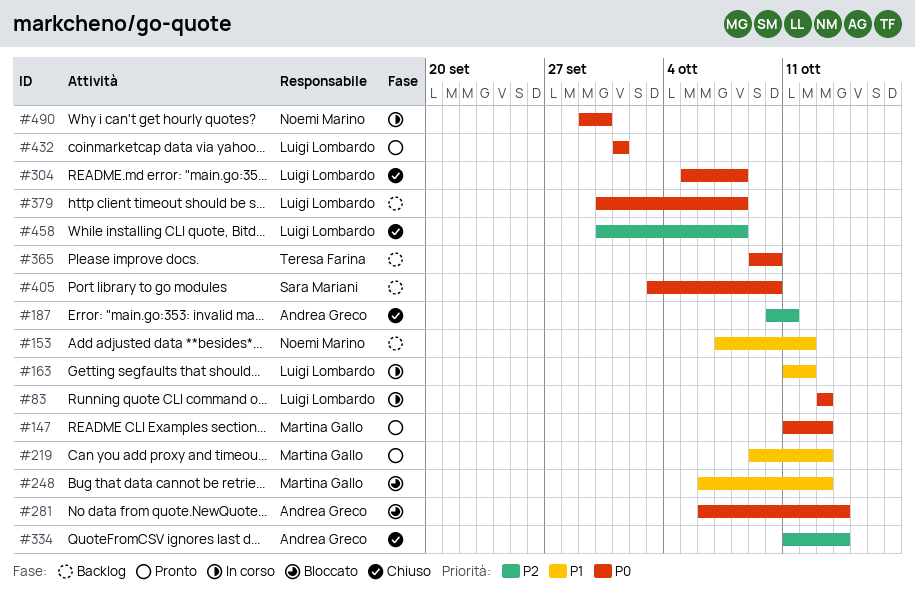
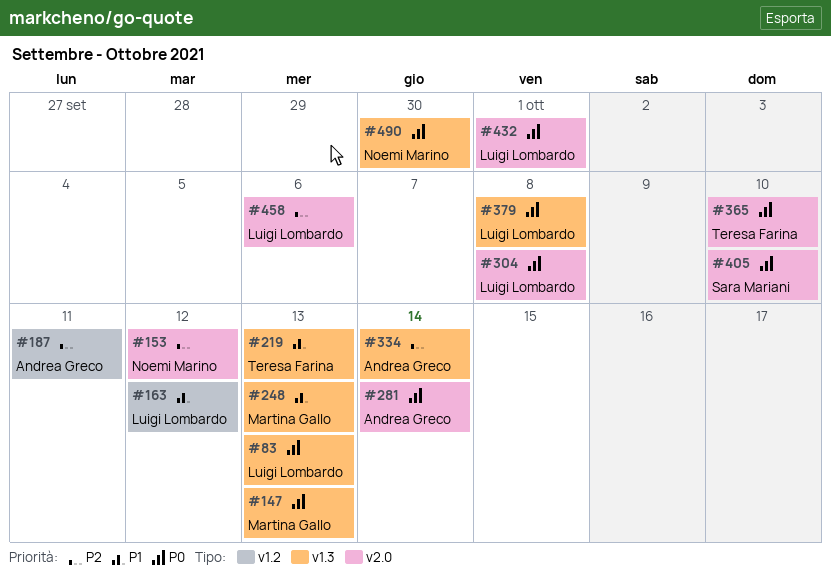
#153, priority: P1 -> P2
#219, owner: Martina Gallo -> Teresa Farina
#458, due: Oct 8 -> Oct 6

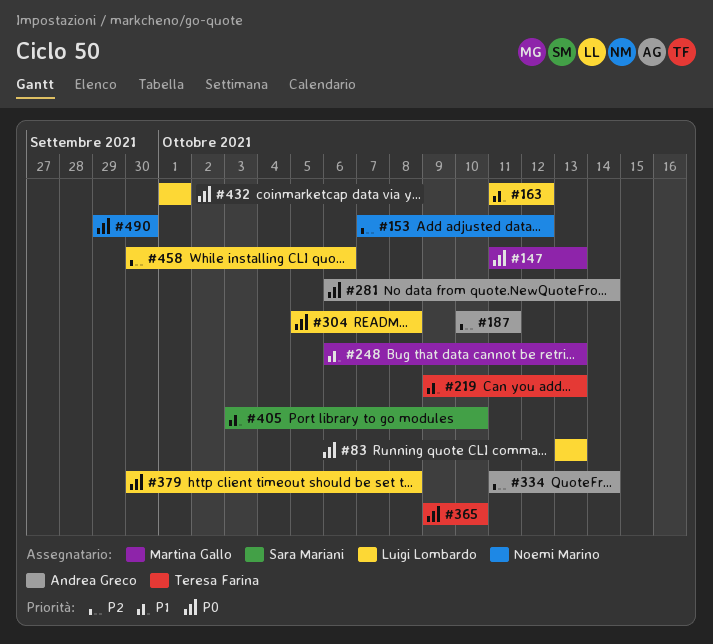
#405, priority: P0 -> P1

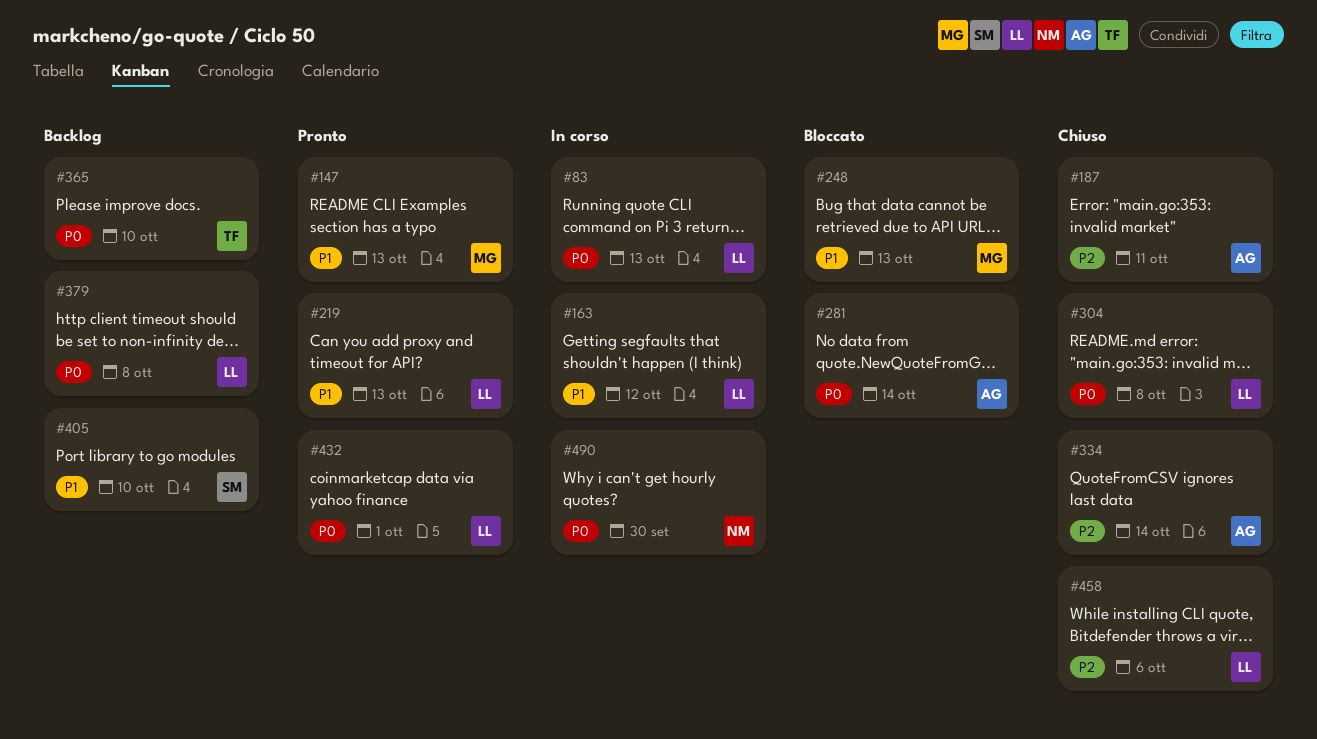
#147, priority: P0 -> P1
#153: present -> none
#219, owner: Teresa Farina -> Luigi Lombardo

